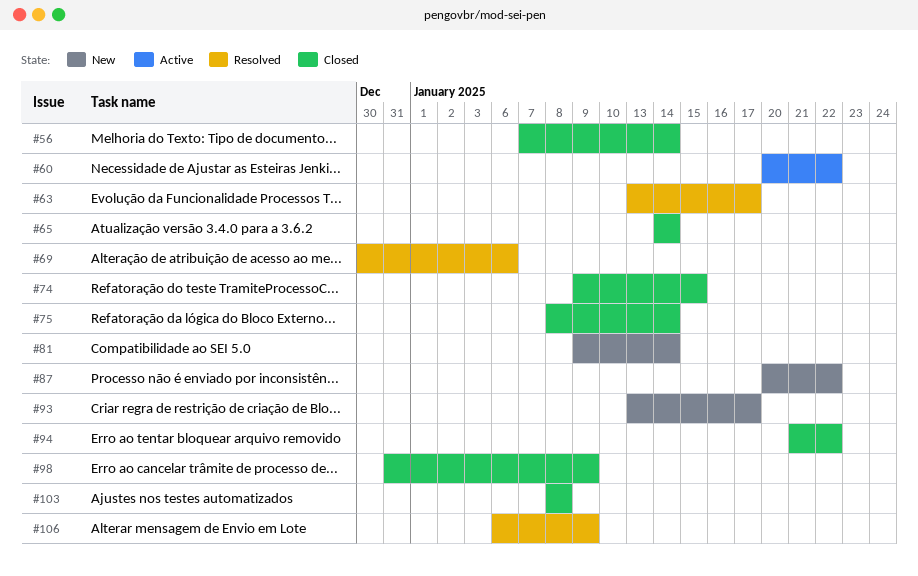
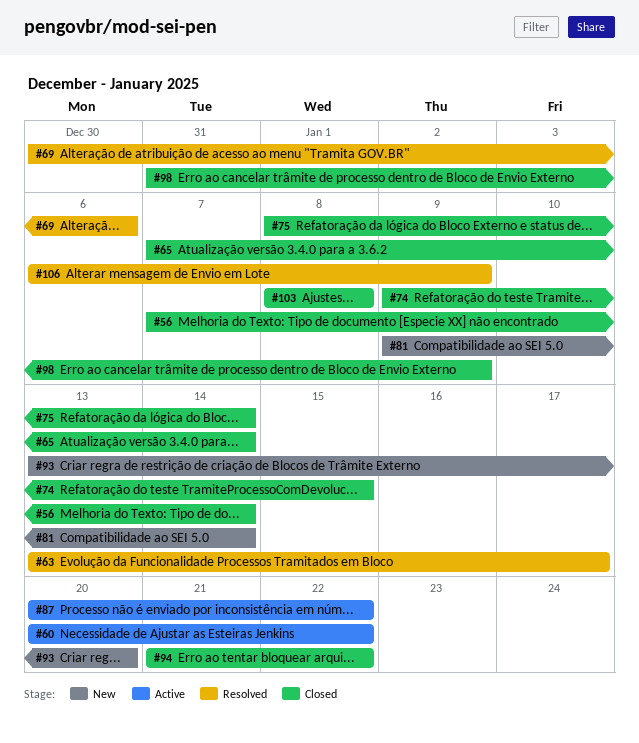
#65, start: Jan 14 -> Jan 7
#87, status: New -> Active
#93, due: Jan 17 -> Jan 20

